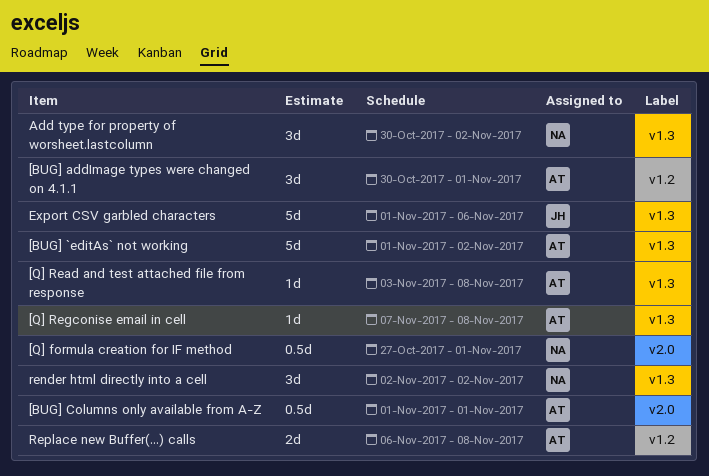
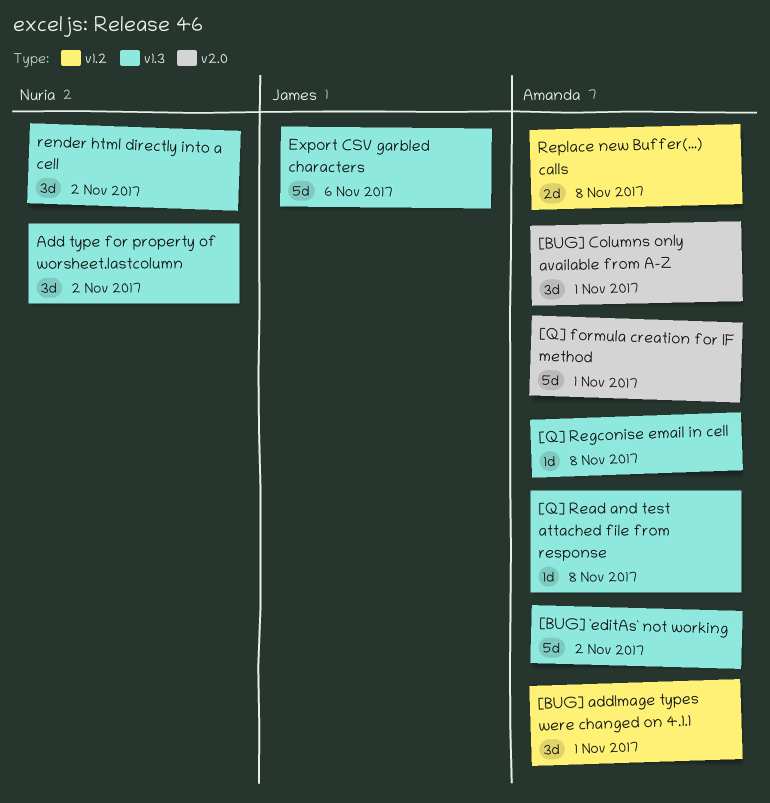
[BUG] Columns only available from A-Z, estimate: 0.5d -> 3d
[Q] formula creation for IF method, owner: Nuria -> Amanda
[Q] formula creation for IF method, estimate: 0.5d -> 5d

